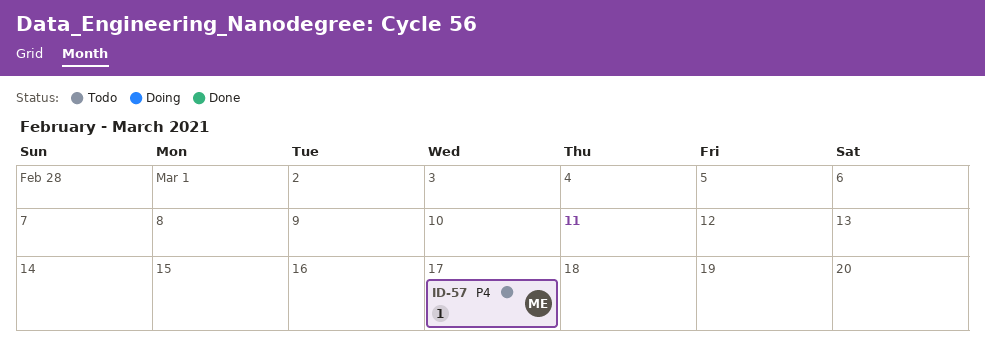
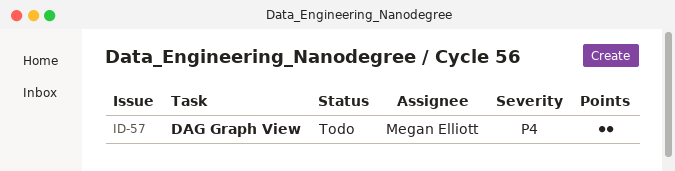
ID-57, estimate: 1 -> 2

